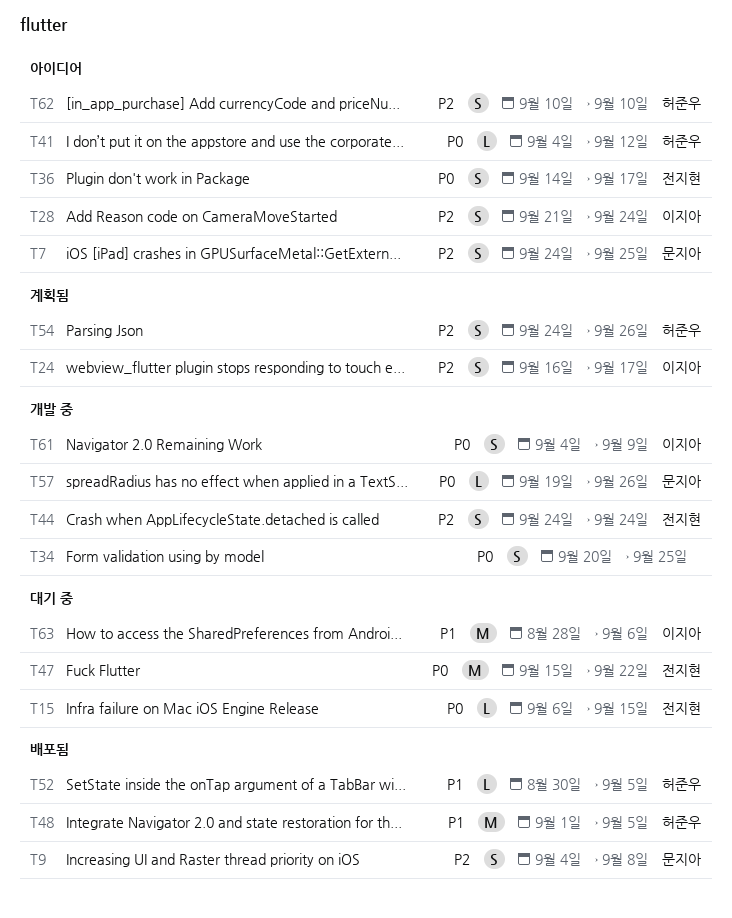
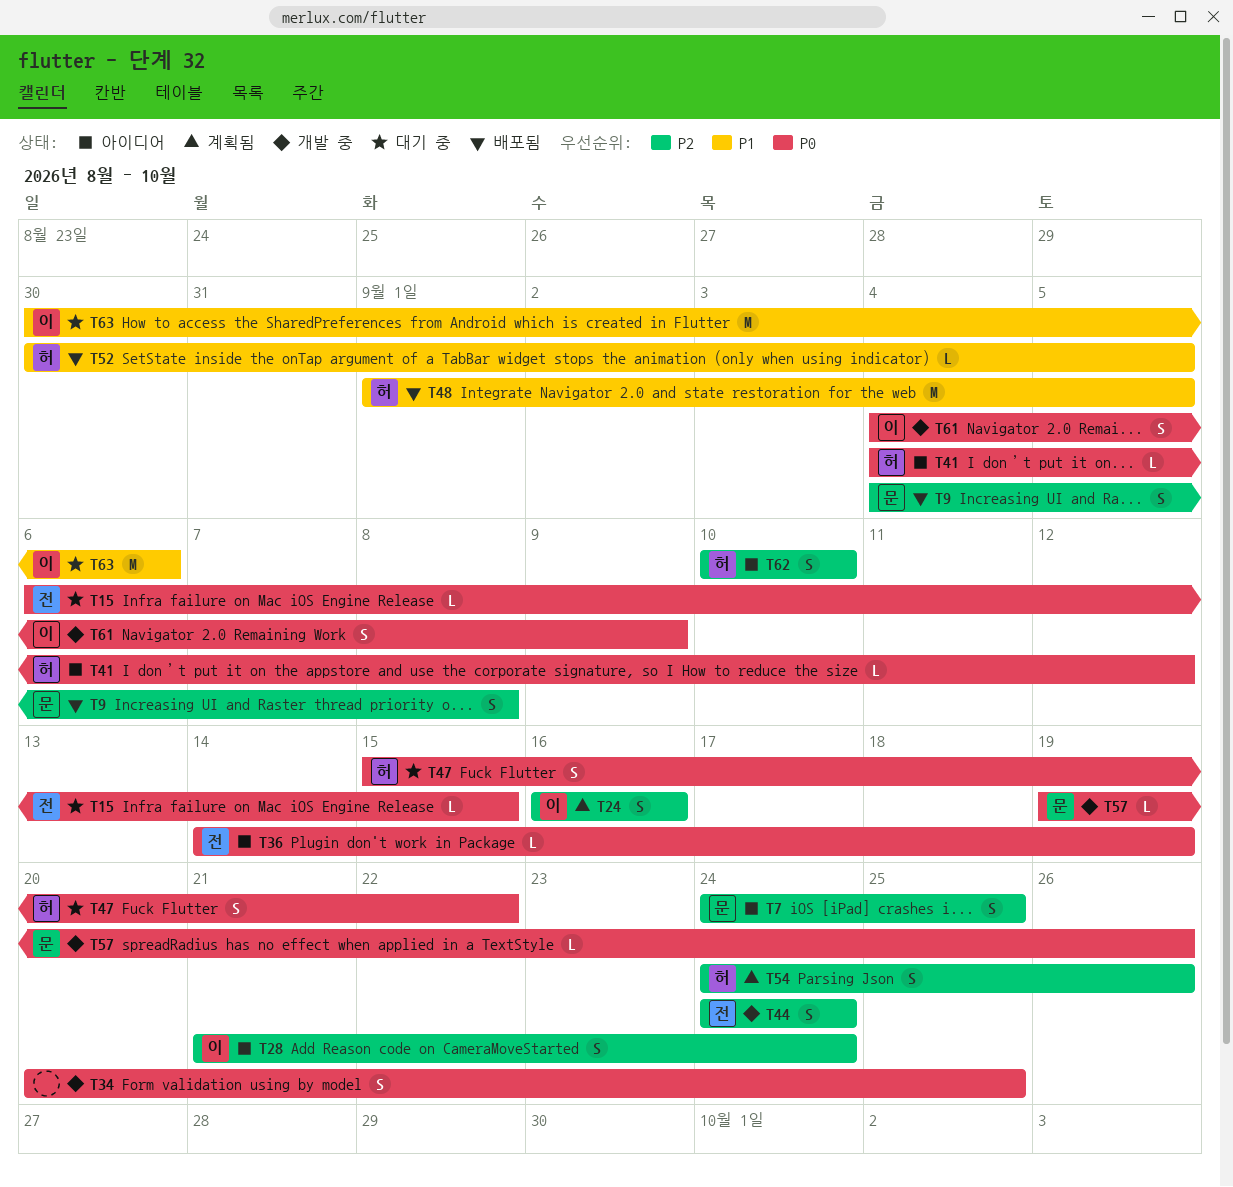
T24, due: Sep 17 -> Sep 16
T36, estimate: S -> L
T36, due: Sep 17 -> Sep 19
T47, owner: 전지현 -> 허준우
T47, estimate: M -> S
T63, start: Aug 28 -> Aug 30

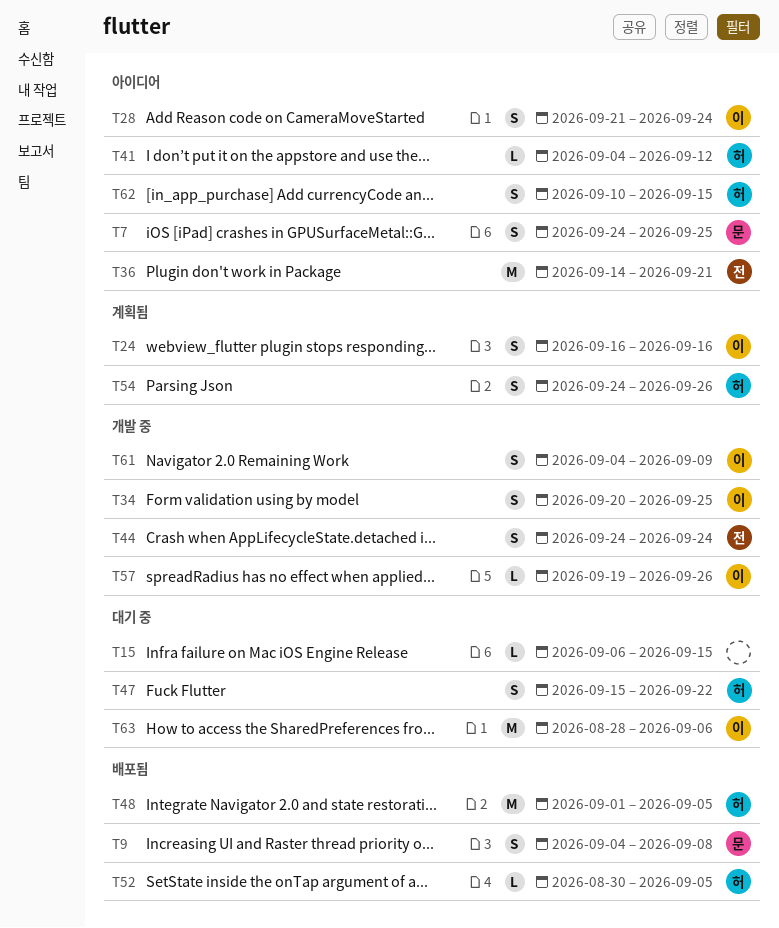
T15, owner: 전 -> none
T34, owner: none -> 이
T36, estimate: L -> M
T36, due: Sep 19 -> Sep 21
T57, owner: 문 -> 이
T62, due: Sep 10 -> Sep 15
T63, start: Aug 30 -> Aug 28

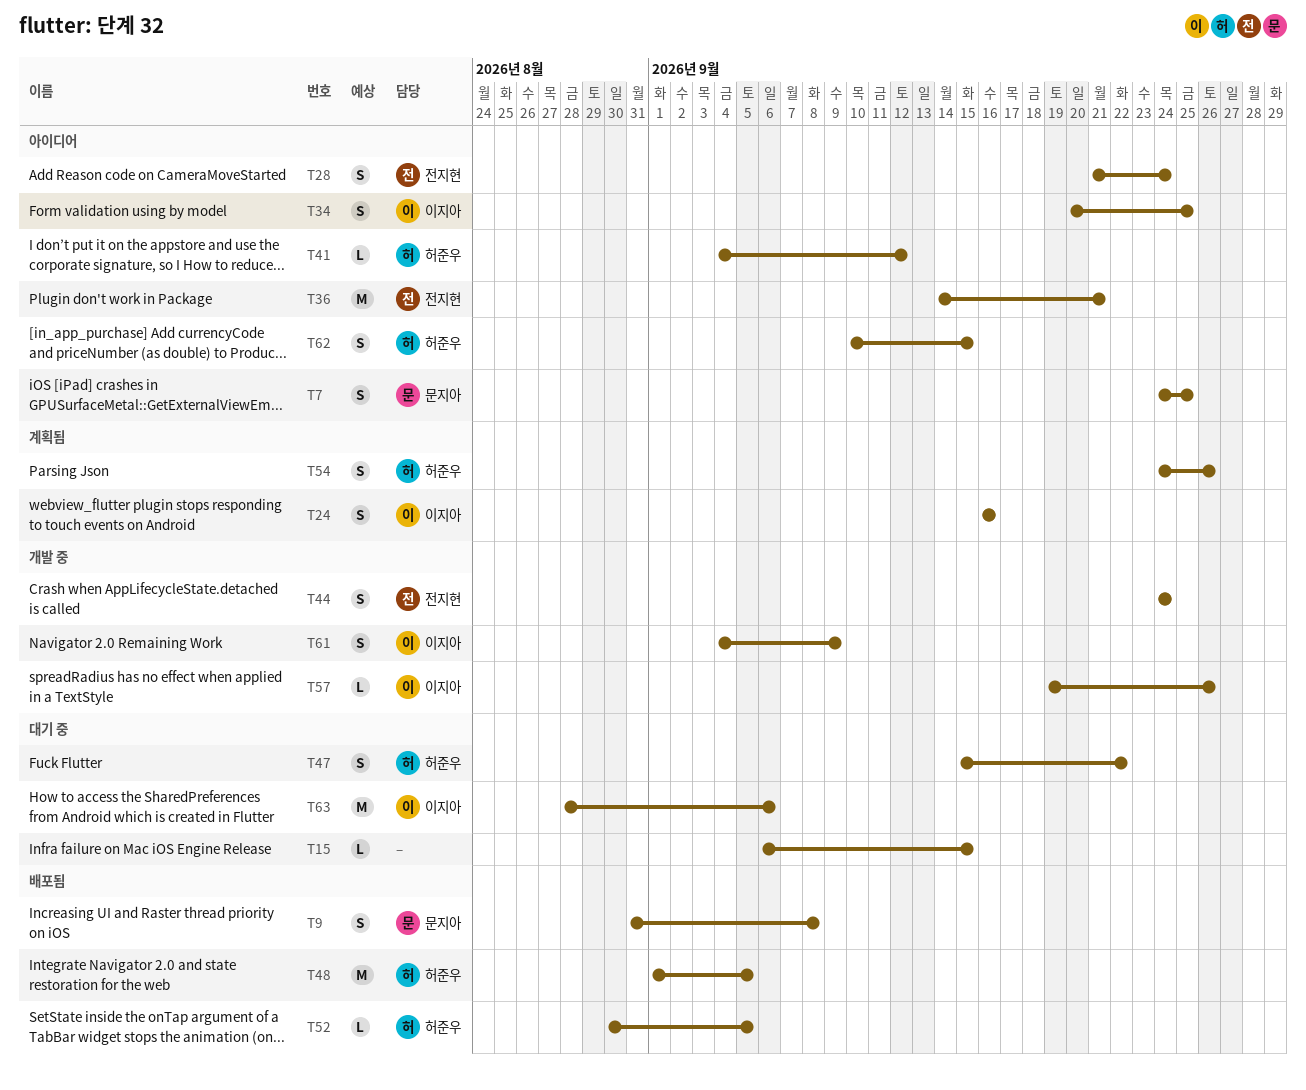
T9, start: Sep 4 -> Aug 31
T28, owner: 이지아 -> 전지현
T34, status: 개발 중 -> 아이디어

